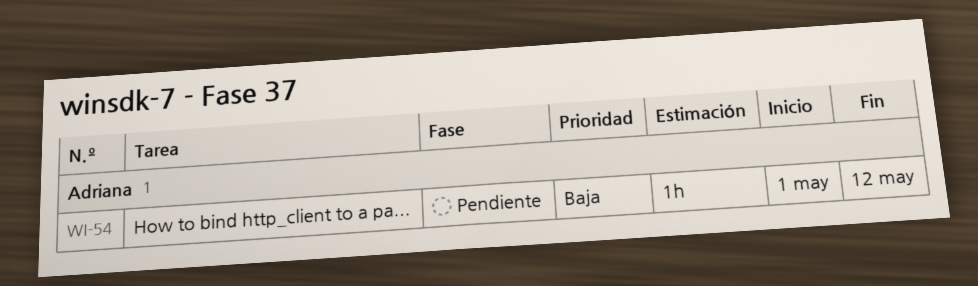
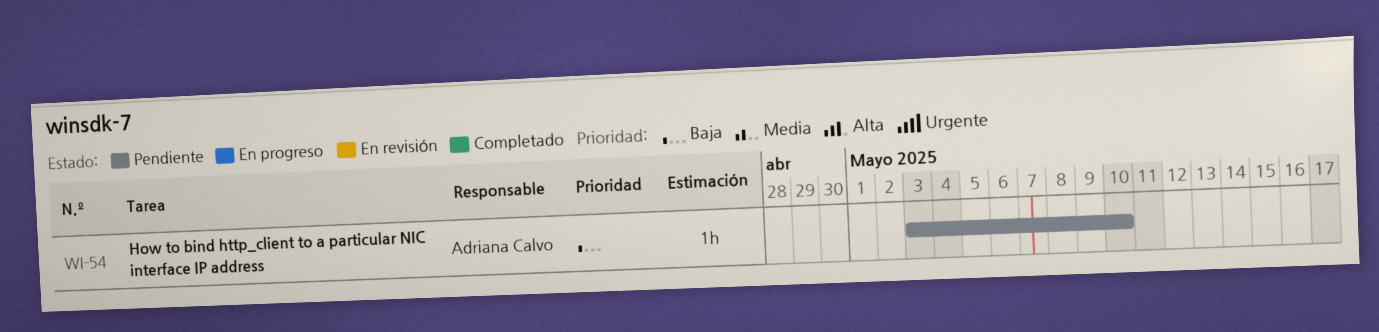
WI-54, start: May 1 -> May 3
WI-54, due: May 12 -> May 10

